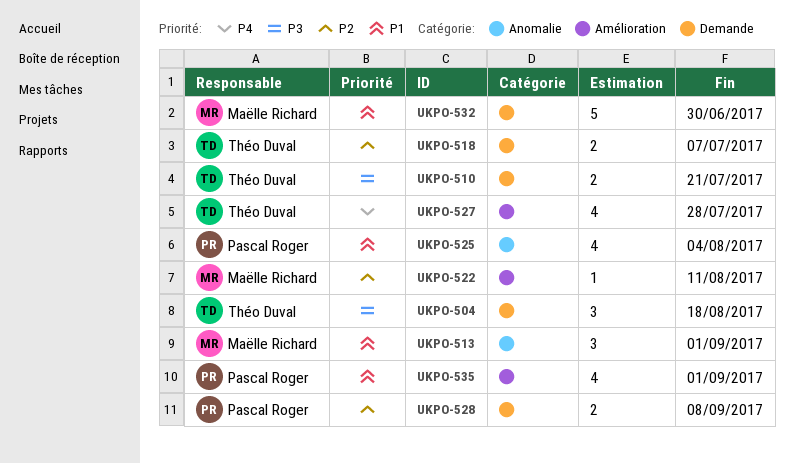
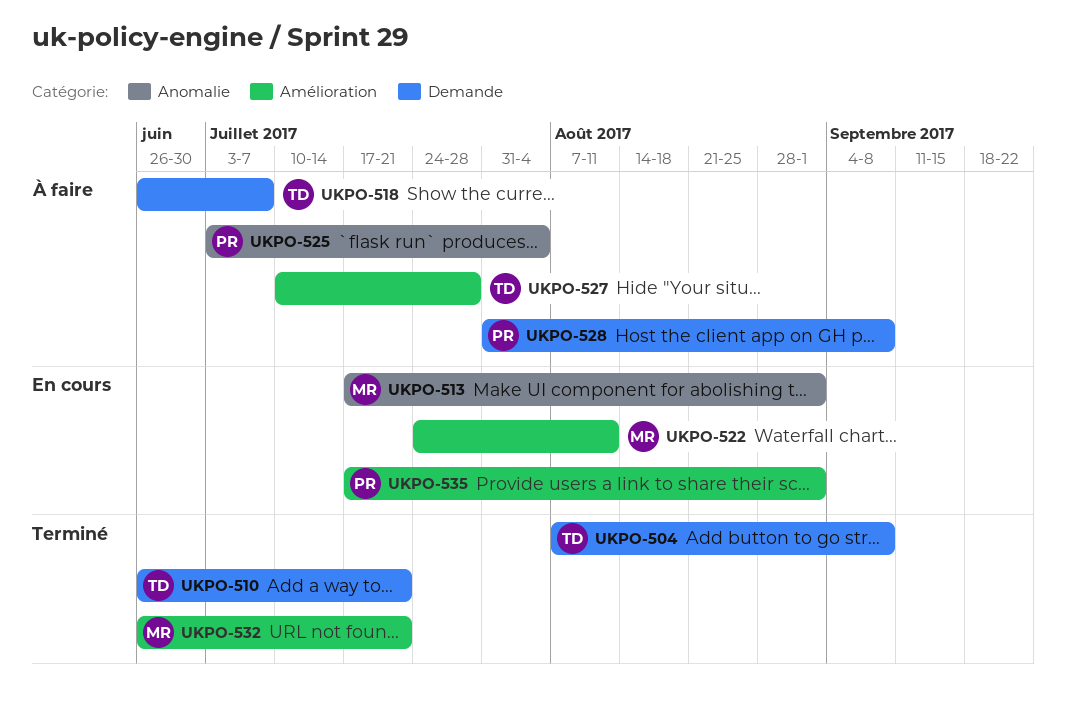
UKPO-504, due: Aug 18 -> Sep 8
UKPO-532, label: Demande -> Amélioration
UKPO-532, due: Jun 30 -> Jul 21

